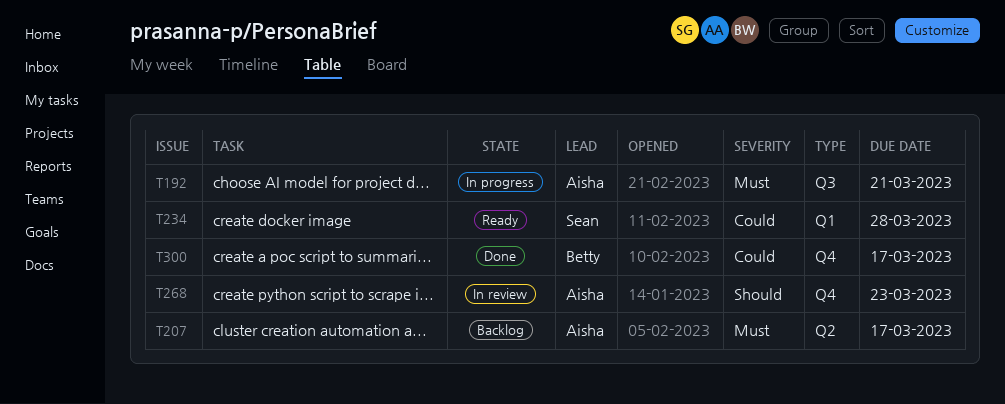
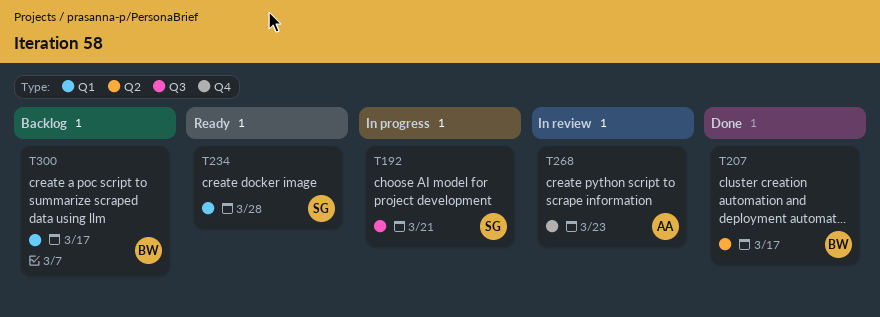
T192, owner: Aisha -> Sean
T207, status: Backlog -> Done
T207, owner: Aisha -> Betty
T300, status: Done -> Backlog
T300, label: Q4 -> Q1

